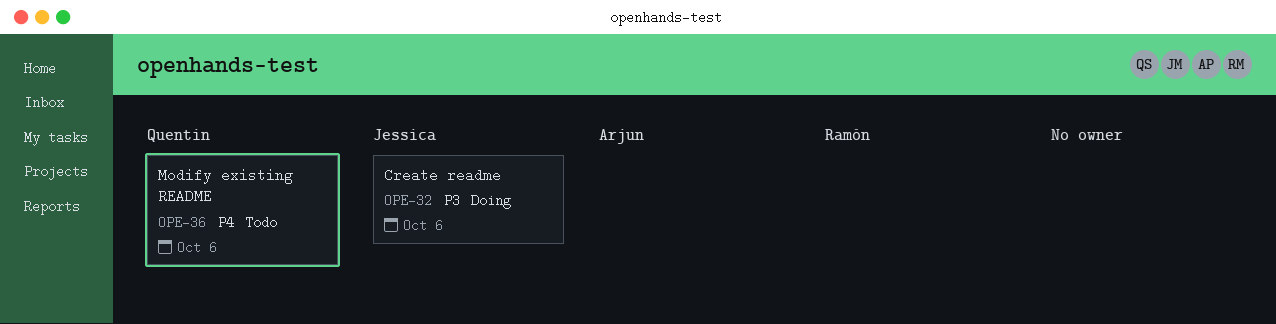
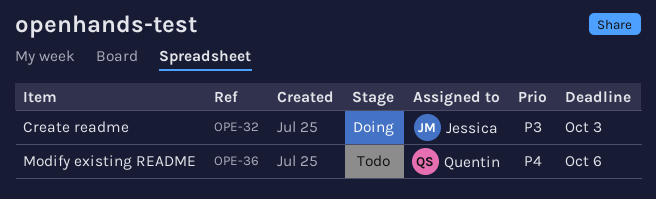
OPE-32, due: Oct 6 -> Oct 3

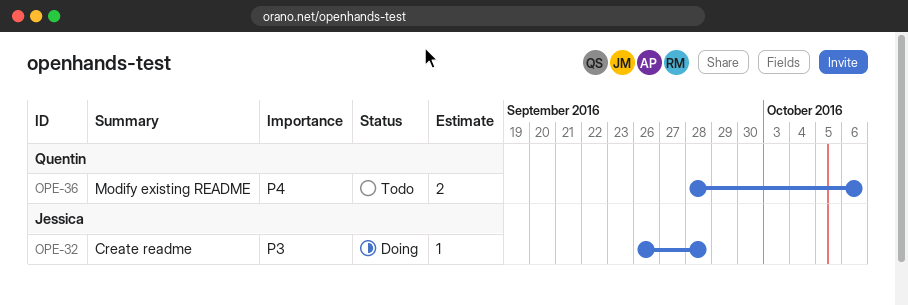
OPE-32, due: Oct 3 -> Sep 28

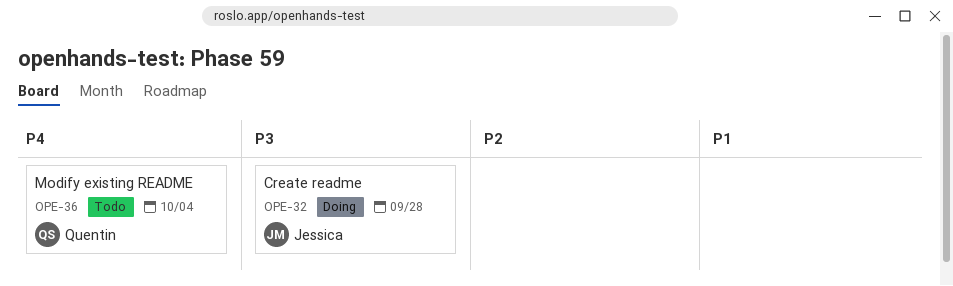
OPE-36, due: Oct 6 -> Oct 4

